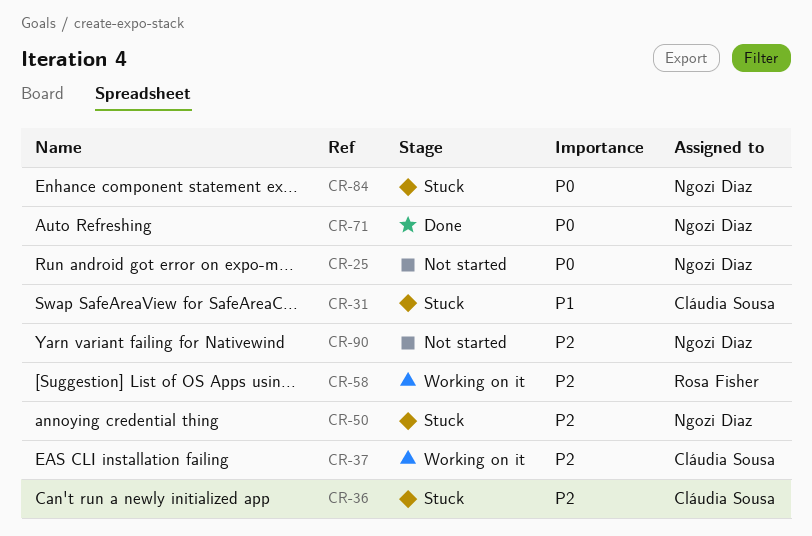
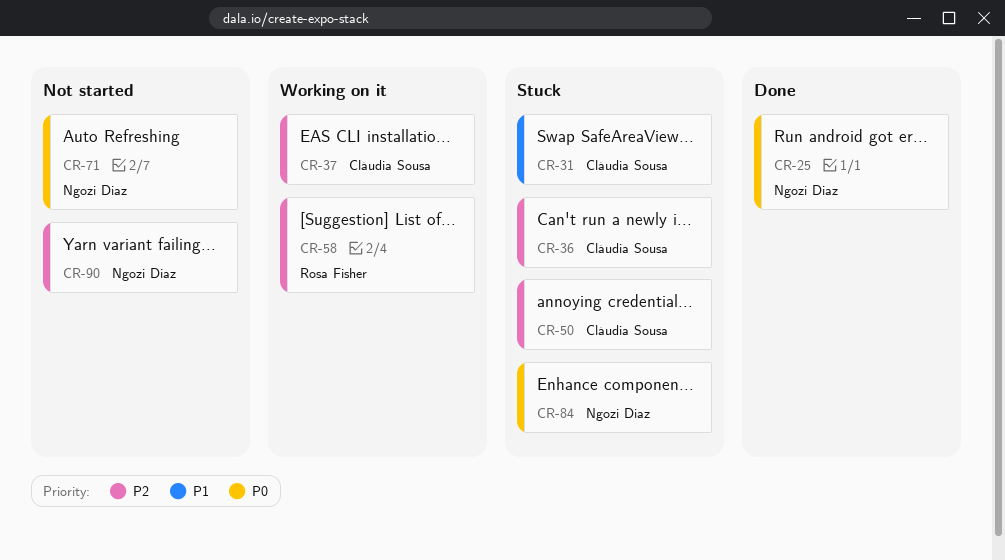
CR-25, status: Not started -> Done
CR-50, owner: Ngozi Diaz -> Cláudia Sousa
CR-71, status: Done -> Not started

